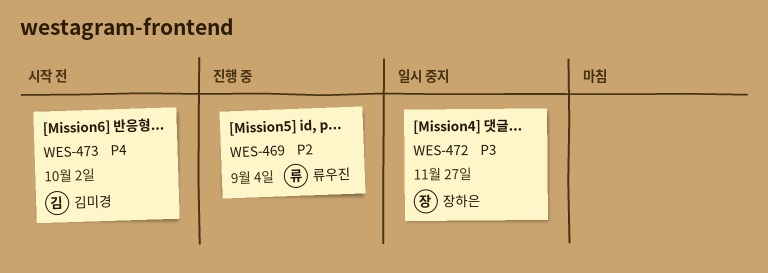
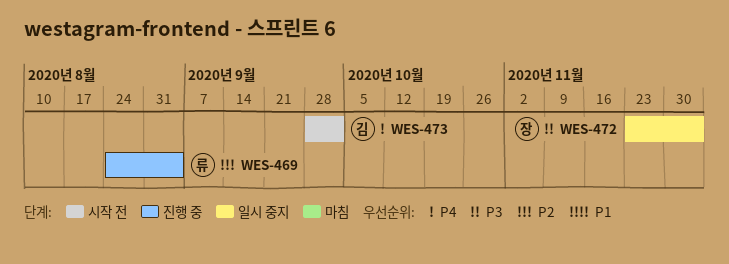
WES-472, due: Nov 27 -> Dec 4

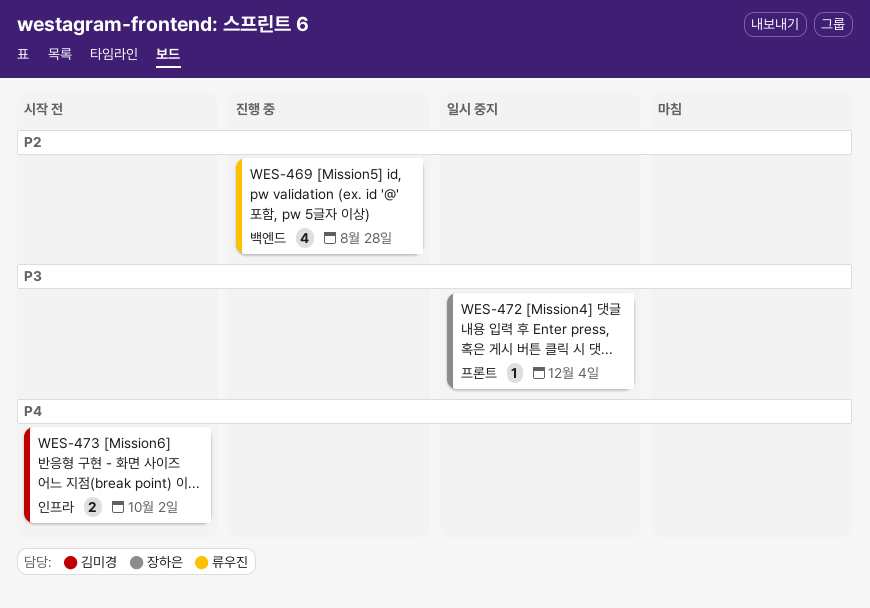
WES-469, due: Sep 4 -> Aug 28

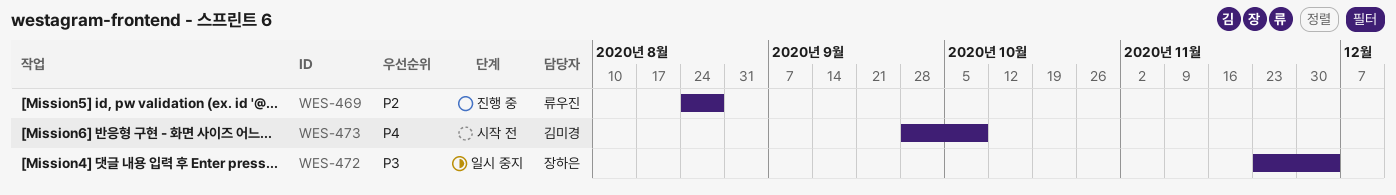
WES-473, due: Oct 2 -> Oct 9

